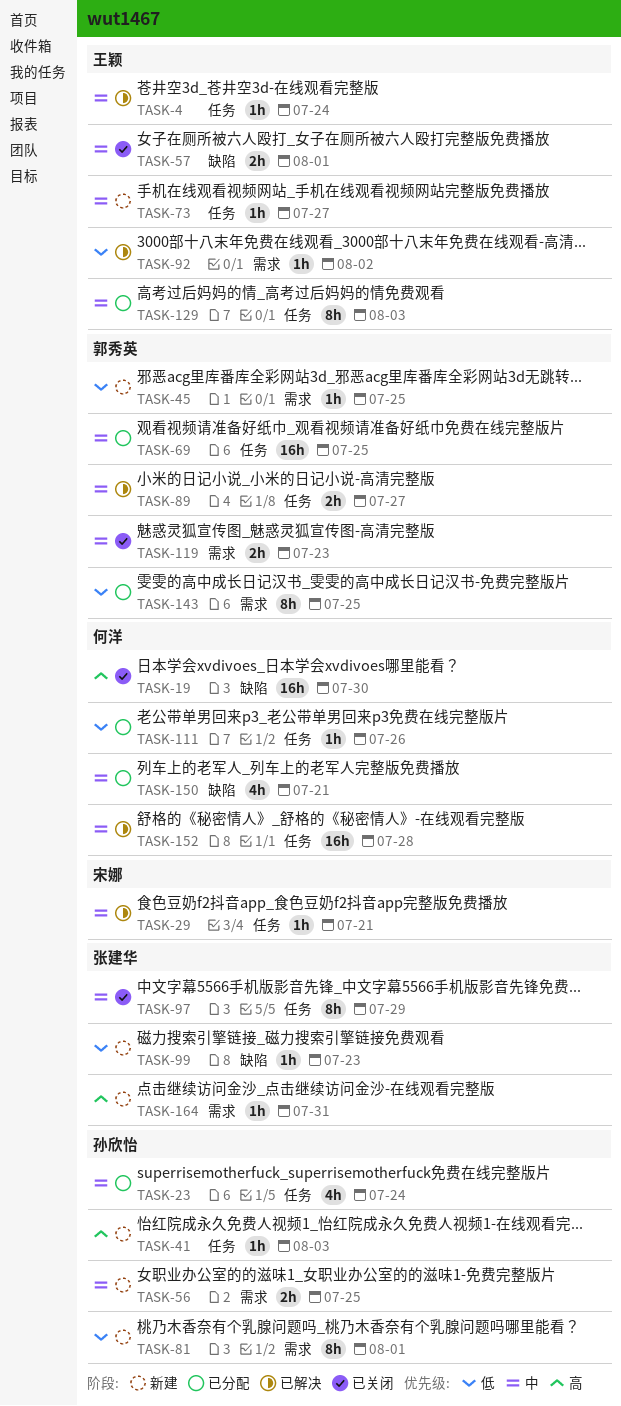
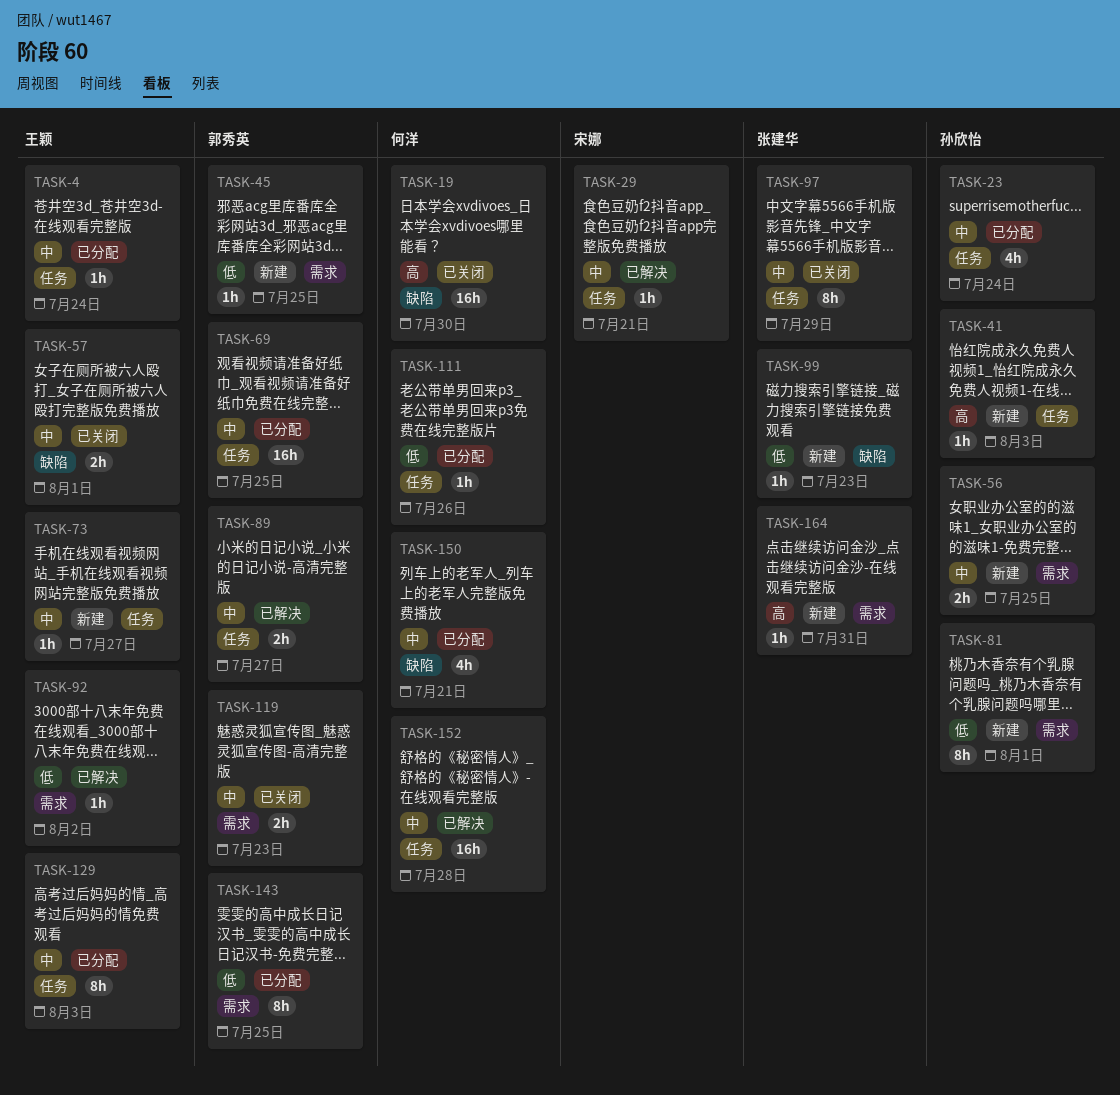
TASK-4, status: 已解决 -> 已分配

